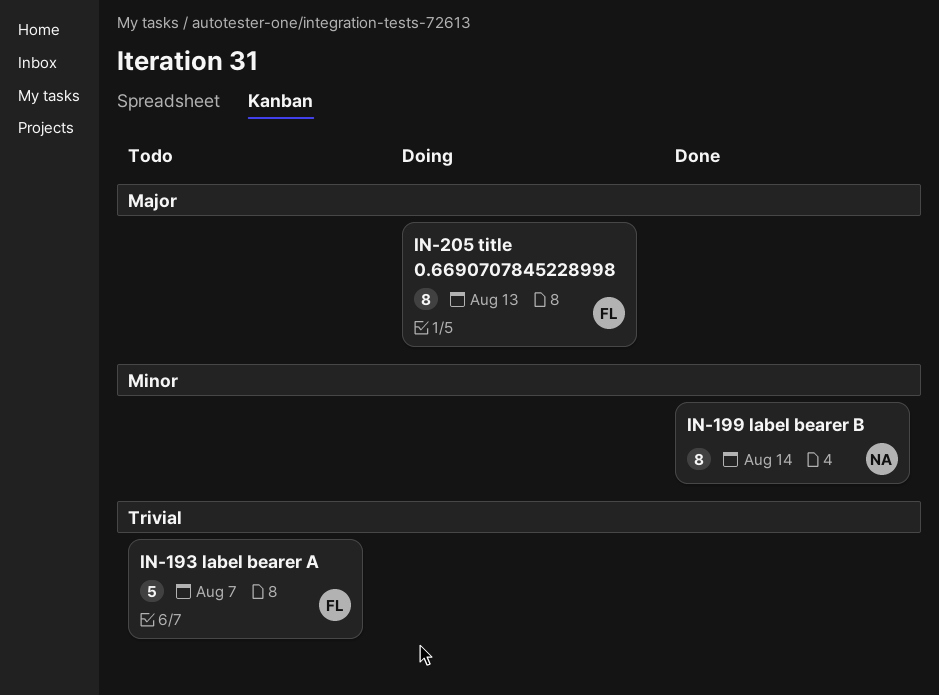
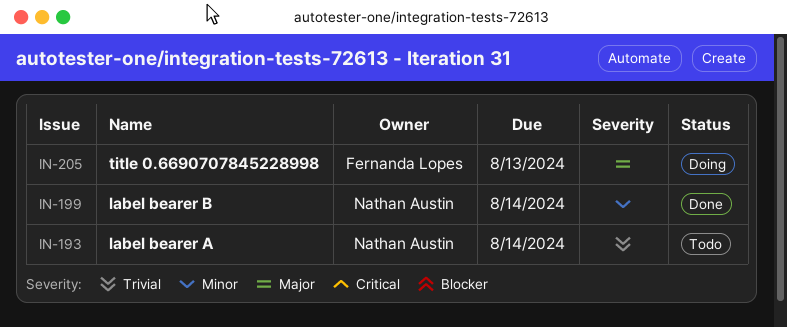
IN-193, owner: Fernanda Lopes -> Nathan Austin
IN-193, due: Aug 7 -> Aug 14

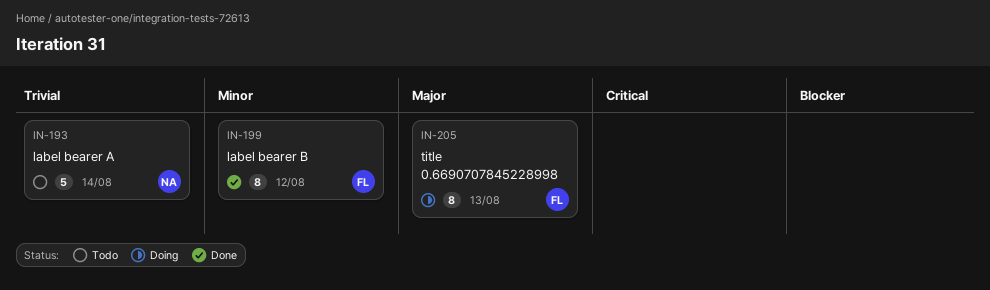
IN-199, owner: Nathan Austin -> Fernanda Lopes
IN-199, due: Aug 14 -> Aug 12

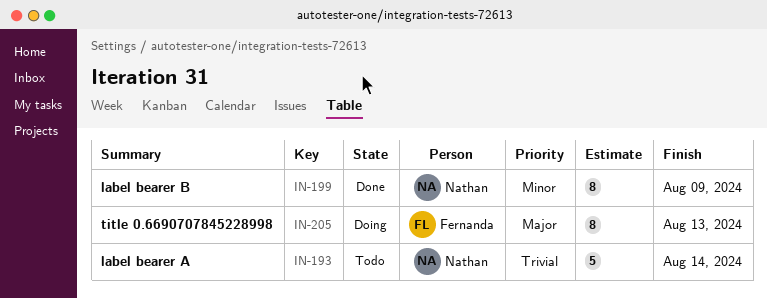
IN-199, owner: Fernanda -> Nathan
IN-199, due: Aug 12 -> Aug 9

